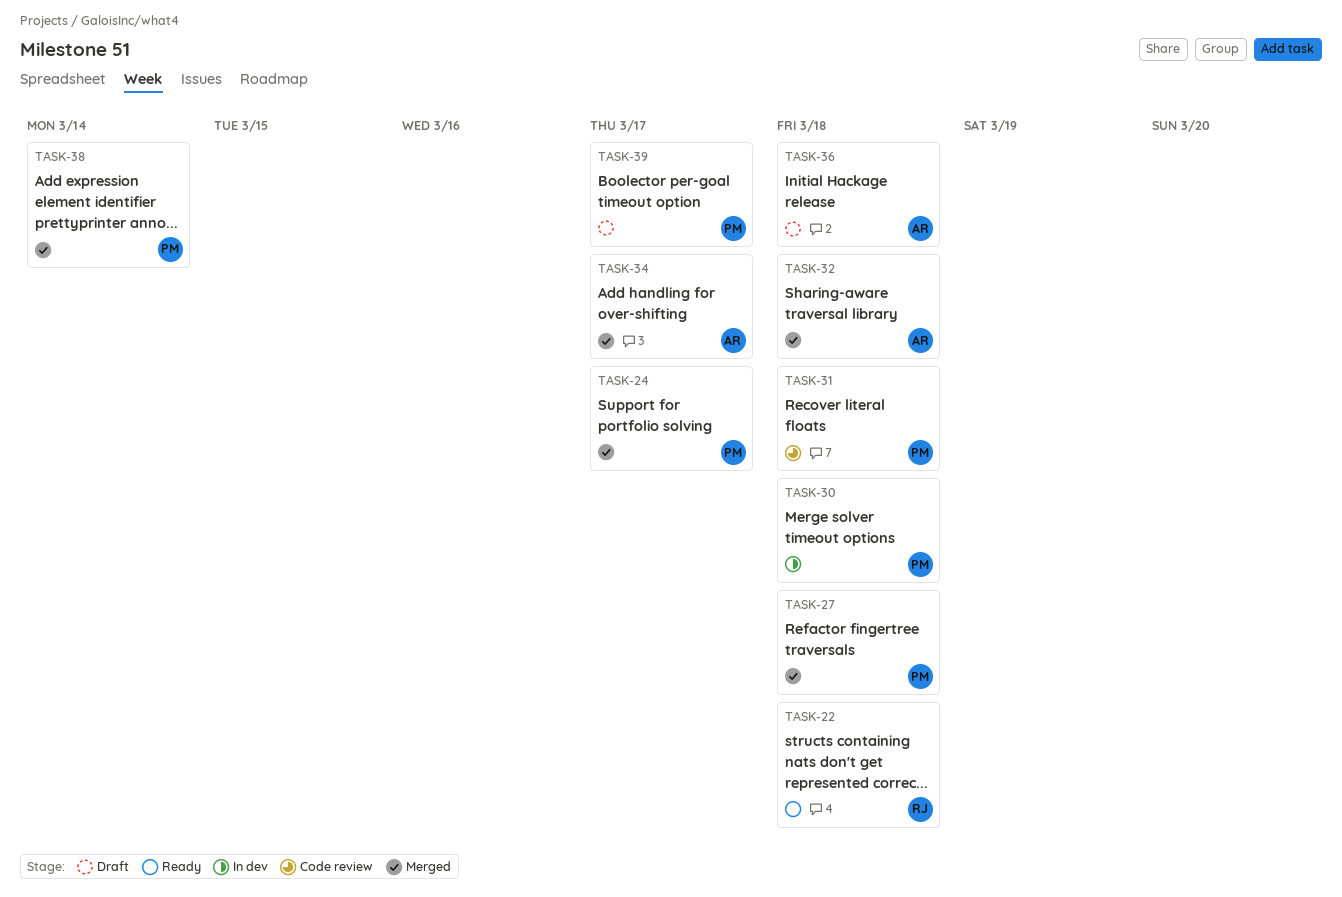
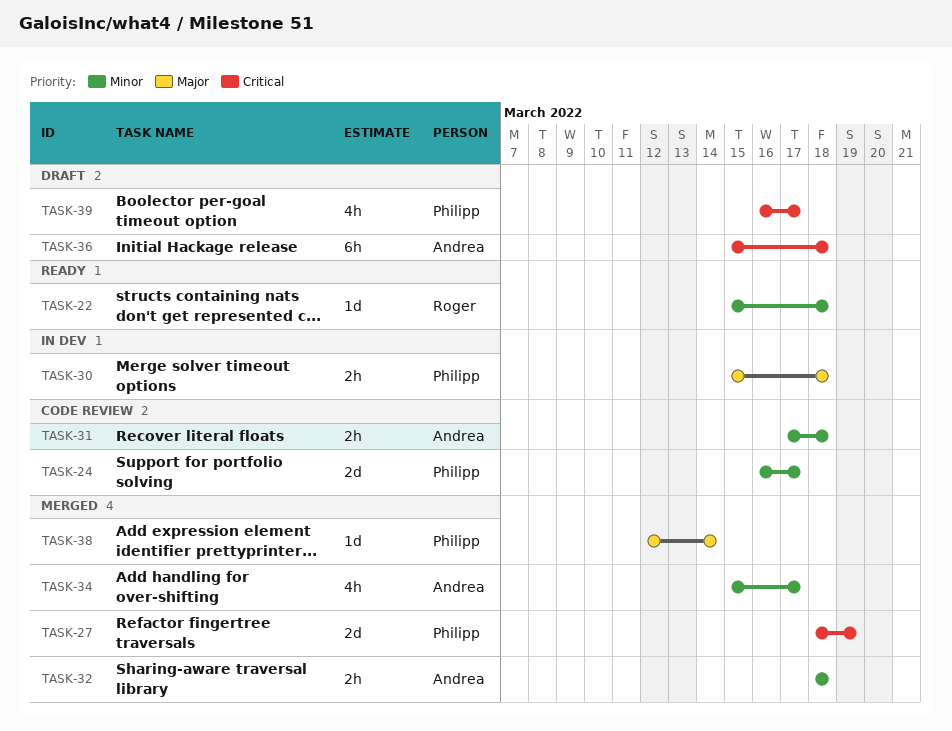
TASK-24, status: Merged -> Code review
TASK-27, due: Mar 18 -> Mar 19
TASK-31, owner: Philipp -> Andrea

